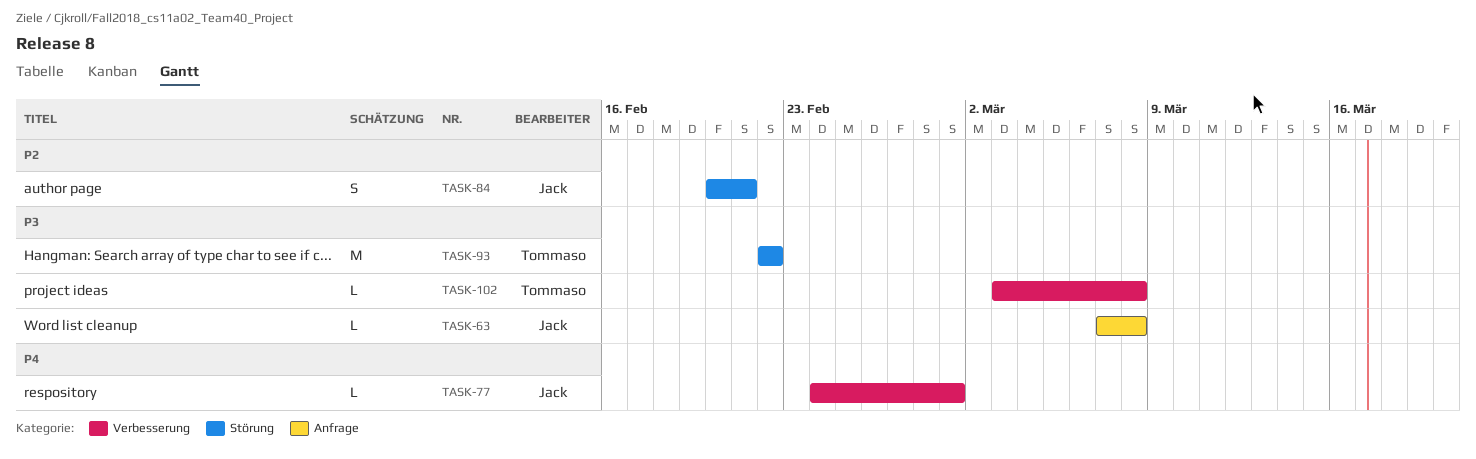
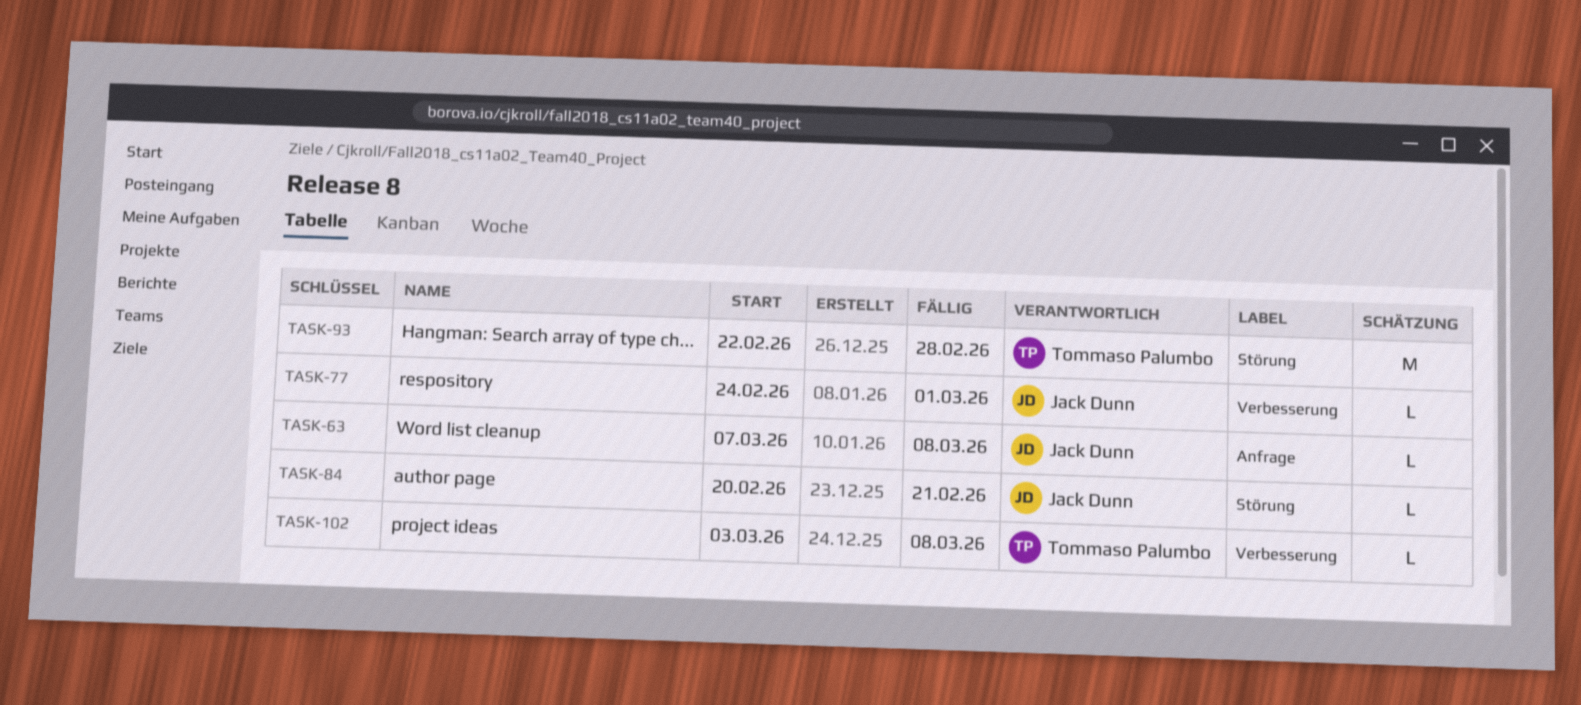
TASK-84, estimate: S -> L
TASK-93, due: Feb 22 -> Feb 28

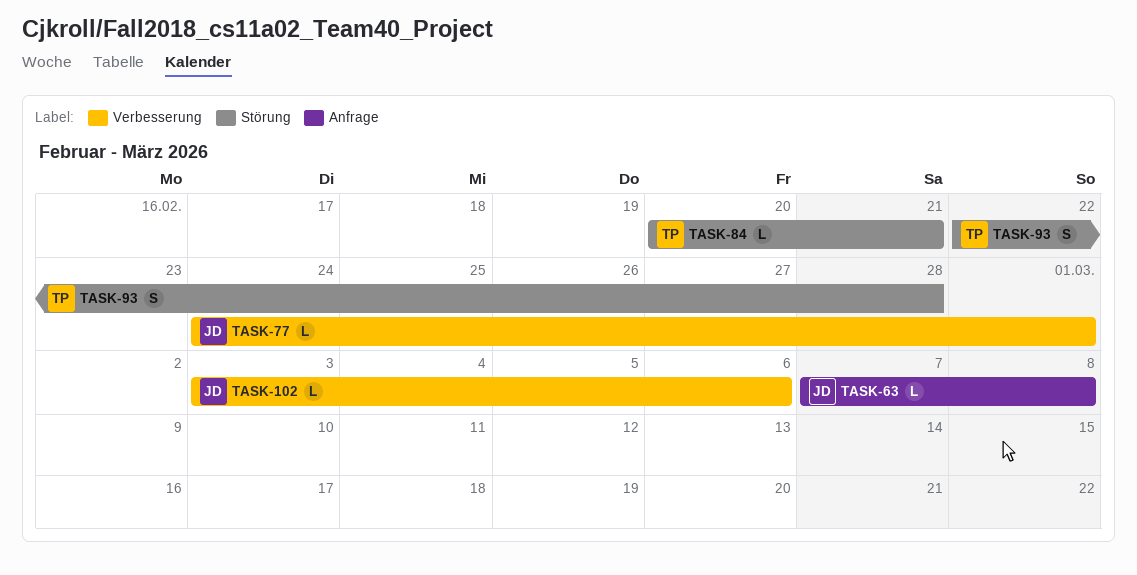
TASK-84, owner: Jack Dunn -> Tommaso Palumbo
TASK-93, estimate: M -> S
TASK-102, owner: Tommaso Palumbo -> Jack Dunn
TASK-102, due: Mar 8 -> Mar 6

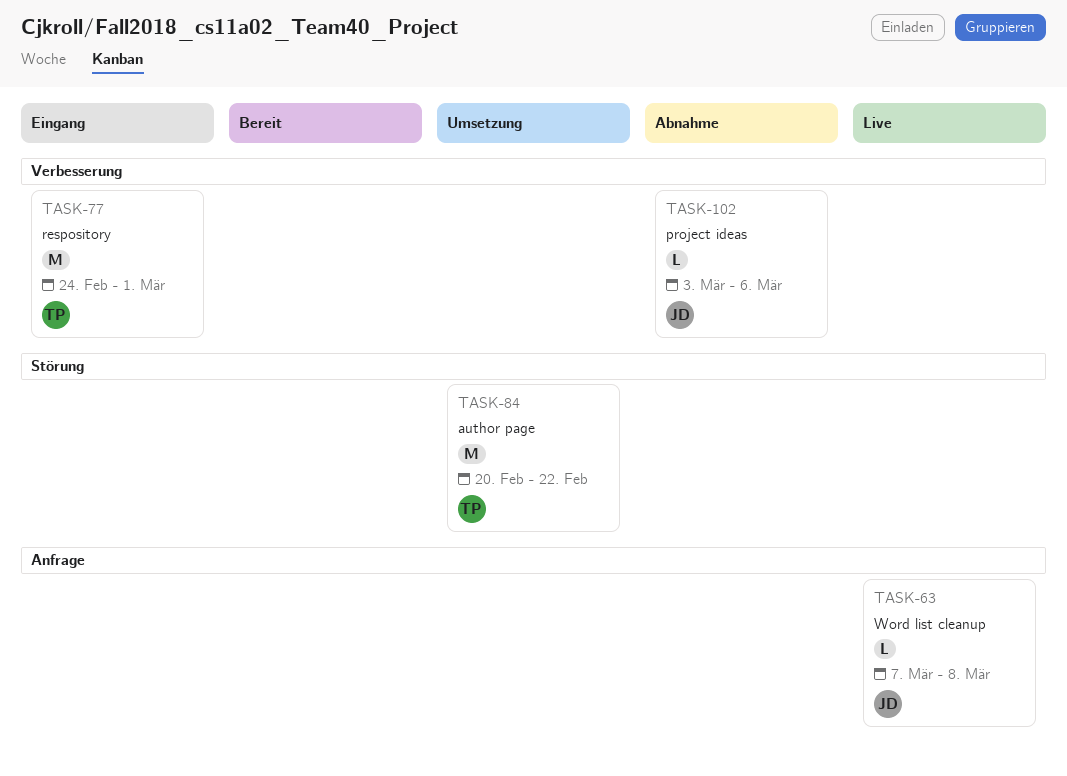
TASK-77, owner: JD -> TP
TASK-77, estimate: L -> M
TASK-84, estimate: L -> M
TASK-84, due: Feb 21 -> Feb 22
TASK-93: present -> none

